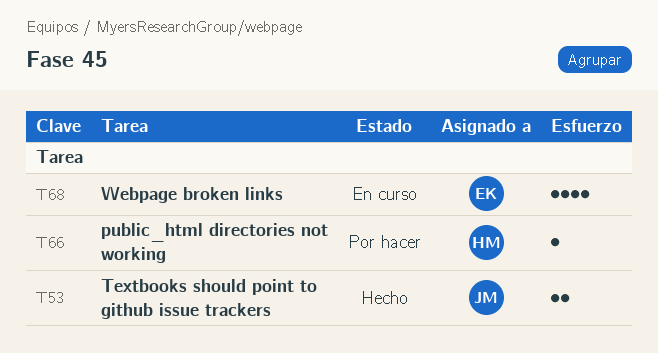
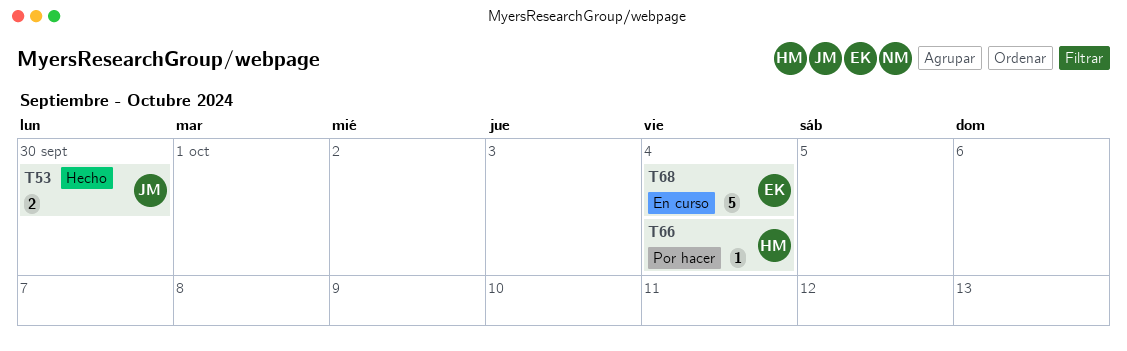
T68, estimate: 4 -> 5

